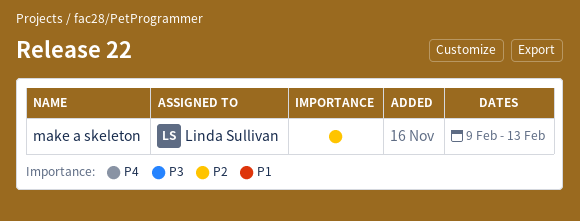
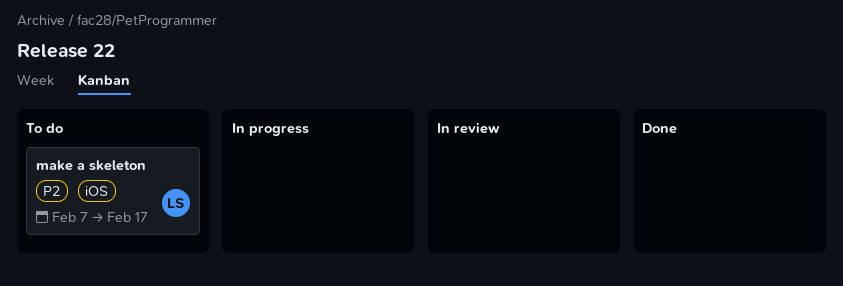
make a skeleton, start: Feb 9 -> Feb 7
make a skeleton, due: Feb 13 -> Feb 17

